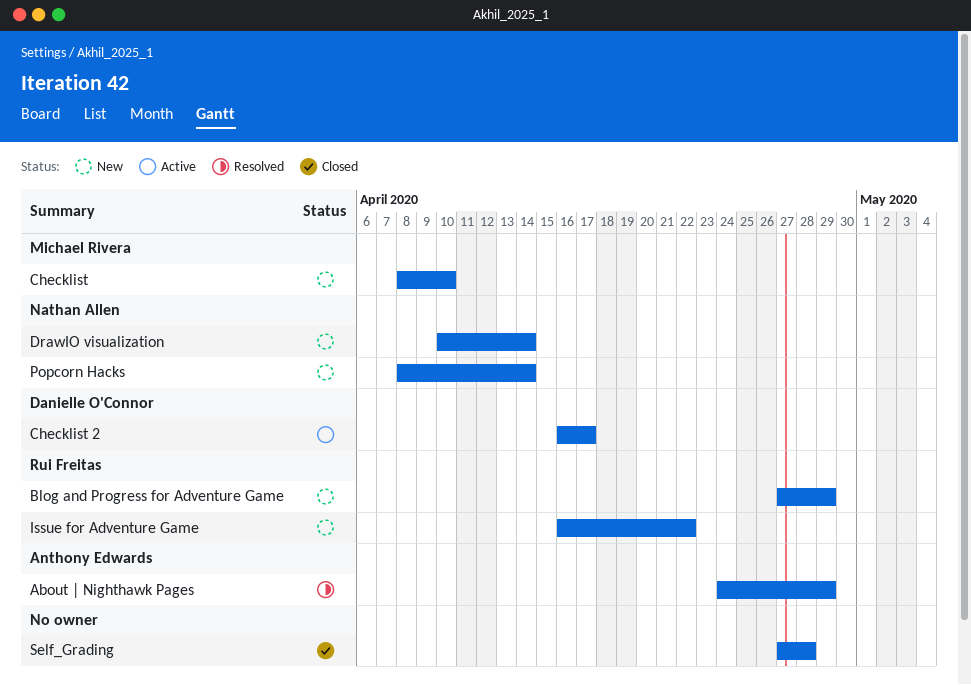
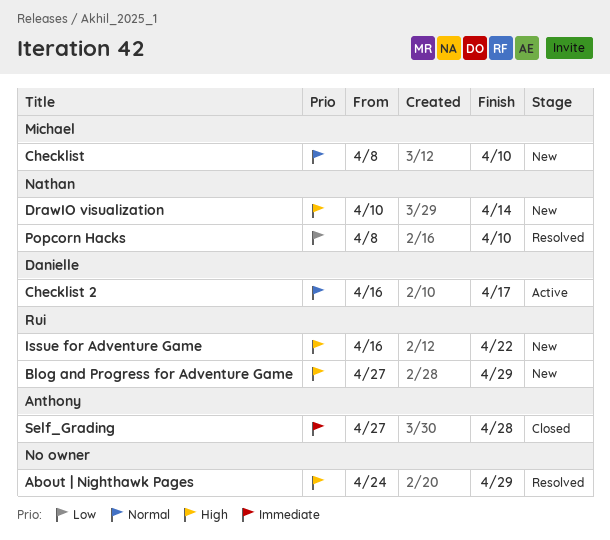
About | Nighthawk Pages, owner: Anthony Edwards -> none
Popcorn Hacks, status: New -> Resolved
Popcorn Hacks, due: Apr 14 -> Apr 10
Self_Grading, owner: none -> Anthony Edwards

